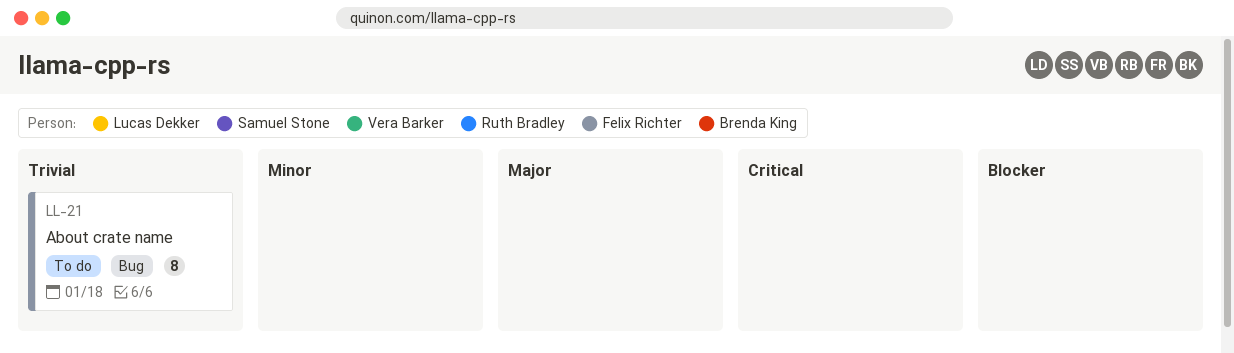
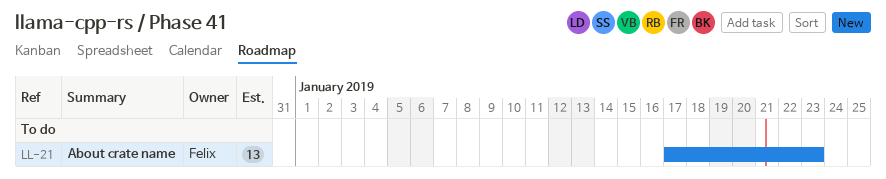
LL-21, estimate: 8 -> 13
LL-21, due: Jan 18 -> Jan 23

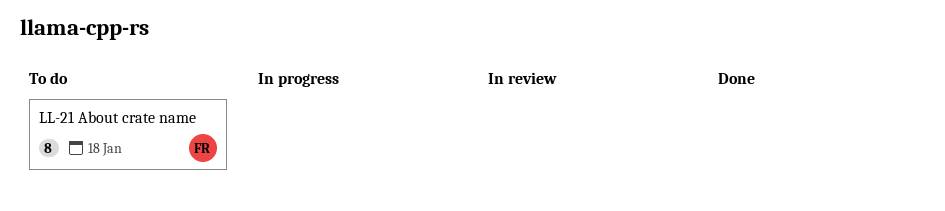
LL-21, estimate: 13 -> 8
LL-21, due: Jan 23 -> Jan 18

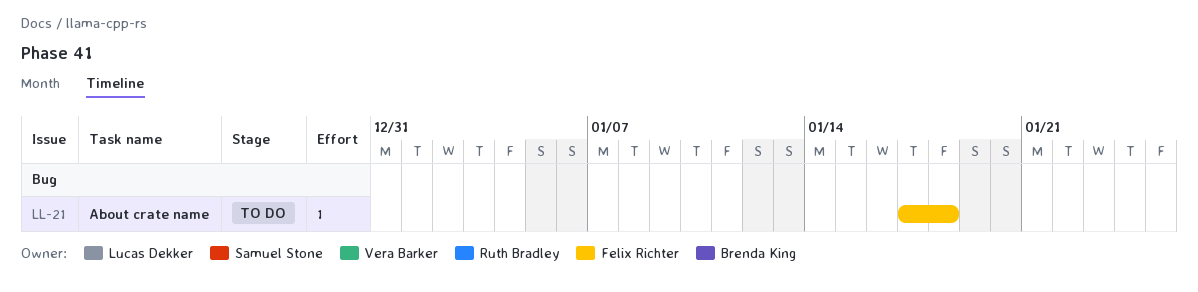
LL-21, estimate: 8 -> 1

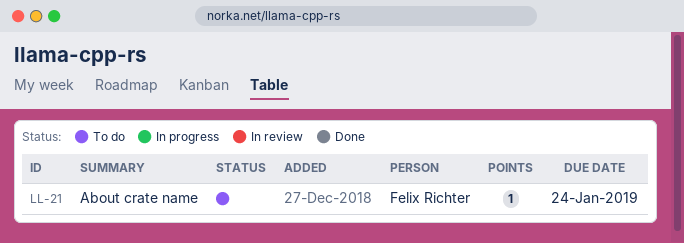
LL-21, due: Jan 18 -> Jan 24

